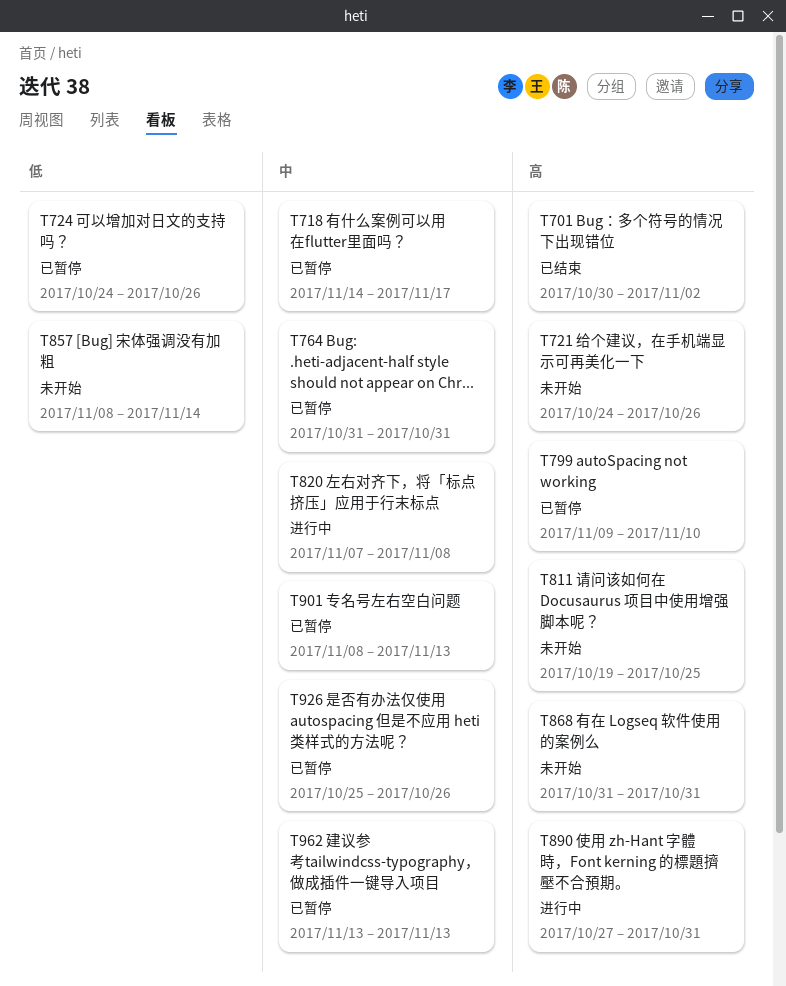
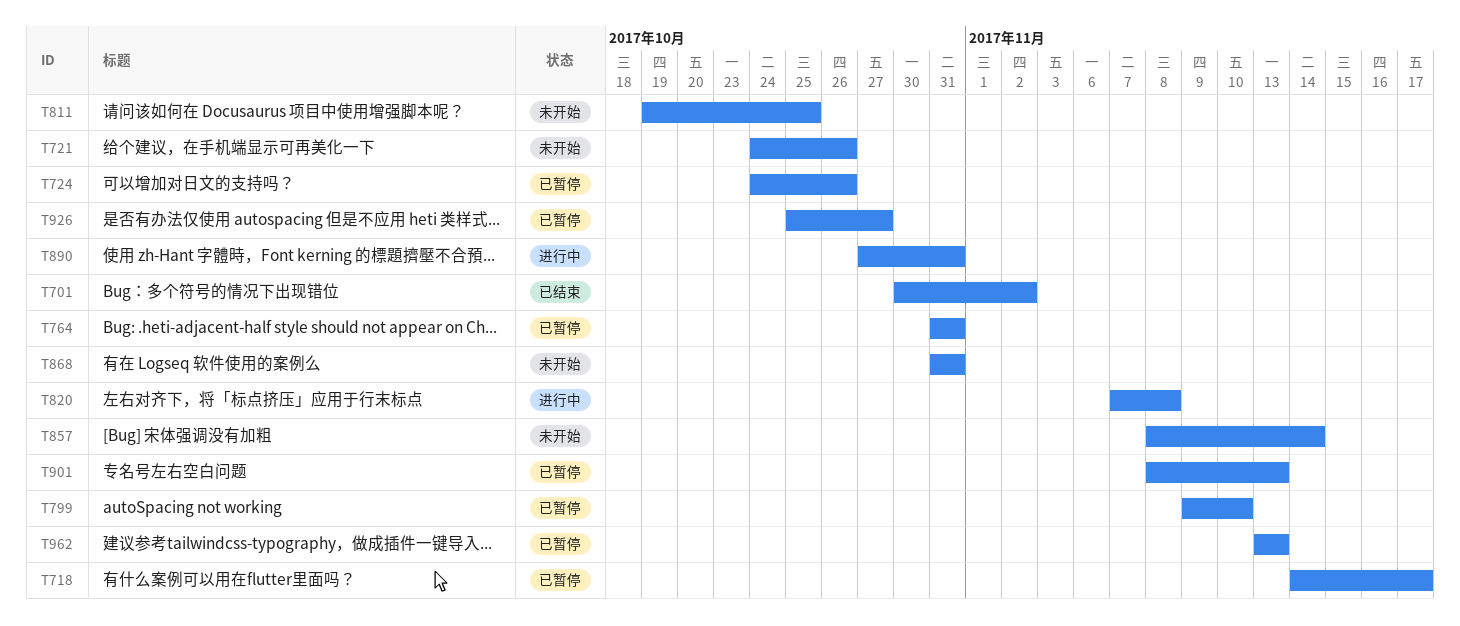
T926, due: Oct 26 -> Oct 27

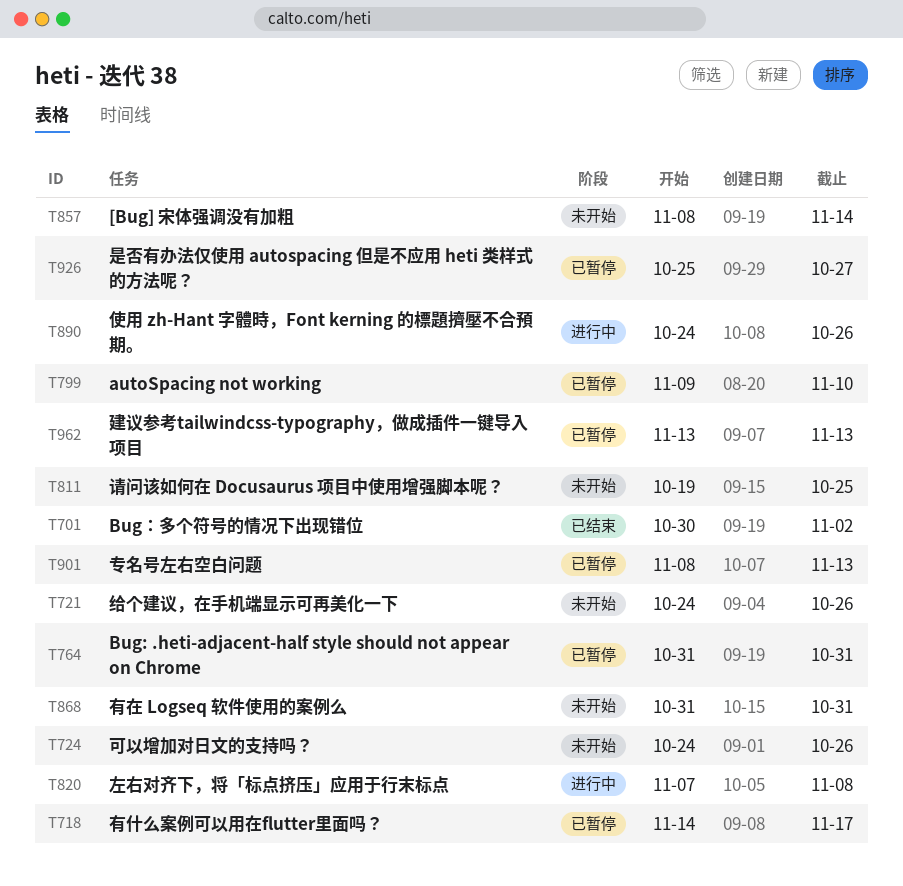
T724, status: 已暂停 -> 未开始
T890, start: Oct 27 -> Oct 24
T890, due: Oct 31 -> Oct 26

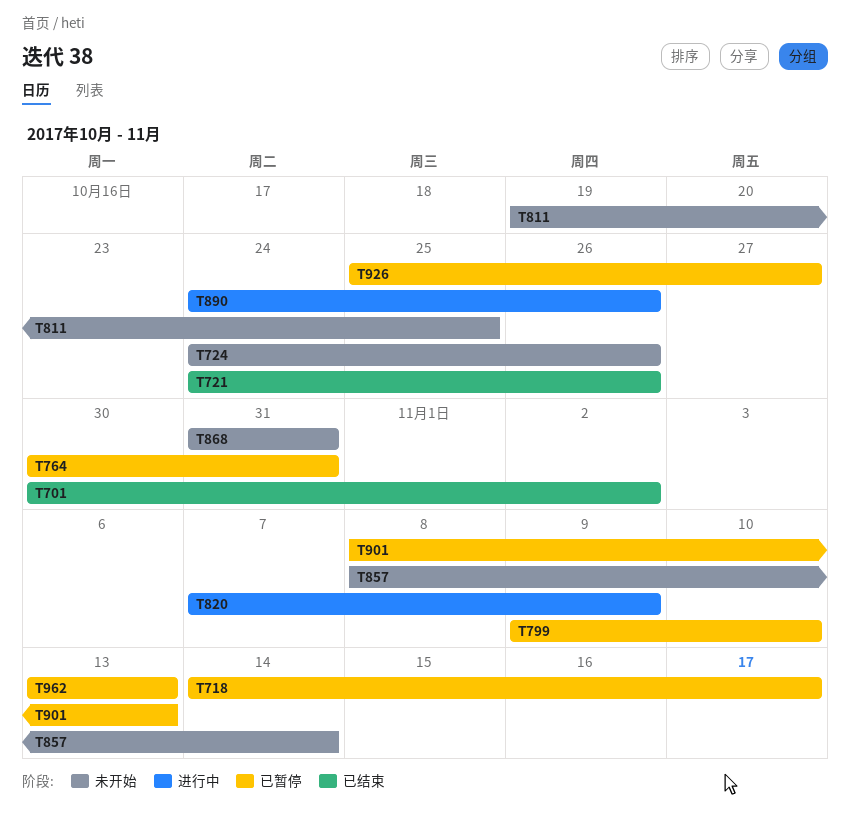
T721, status: 未开始 -> 已结束
T764, start: Oct 31 -> Oct 30
T820, due: Nov 8 -> Nov 9

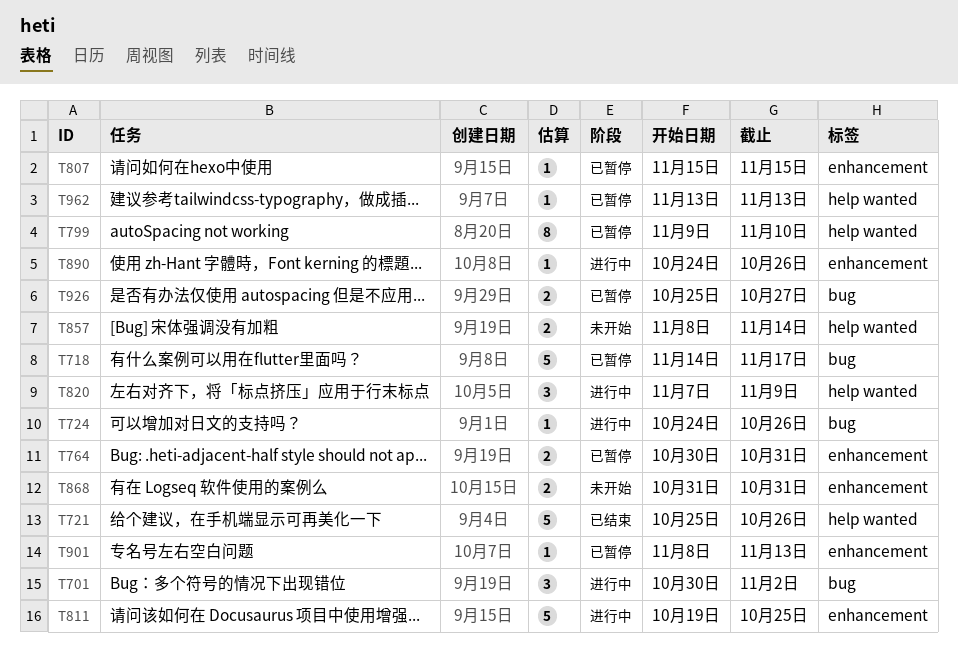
T701, status: 已结束 -> 进行中
T721, start: Oct 24 -> Oct 25
T724, status: 未开始 -> 进行中
T807: none -> present
T811, status: 未开始 -> 进行中

